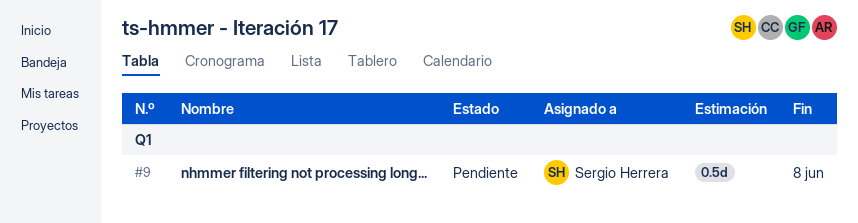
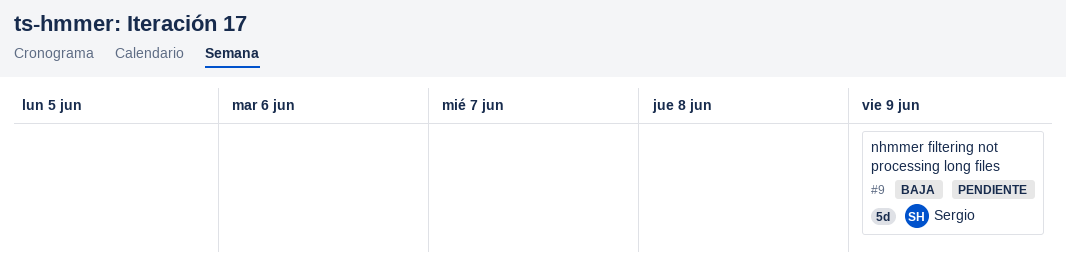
#9, estimate: 0.5d -> 5d
#9, due: Jun 8 -> Jun 9

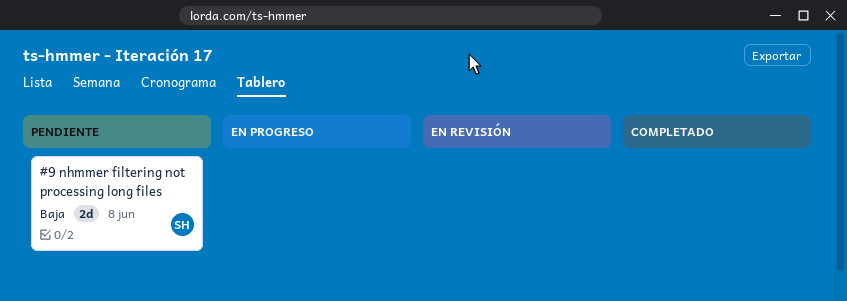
#9, estimate: 5d -> 2d
#9, due: Jun 9 -> Jun 8

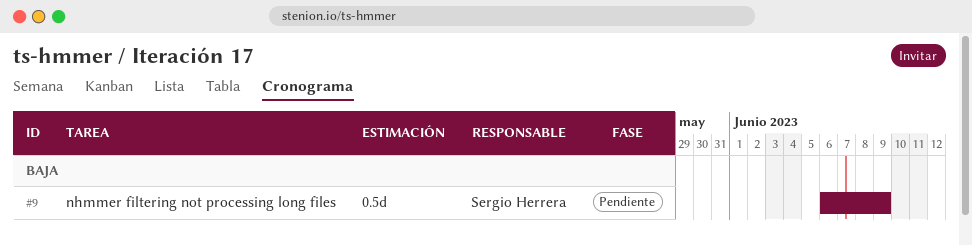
#9, estimate: 2d -> 0.5d
#9, due: Jun 8 -> Jun 9

